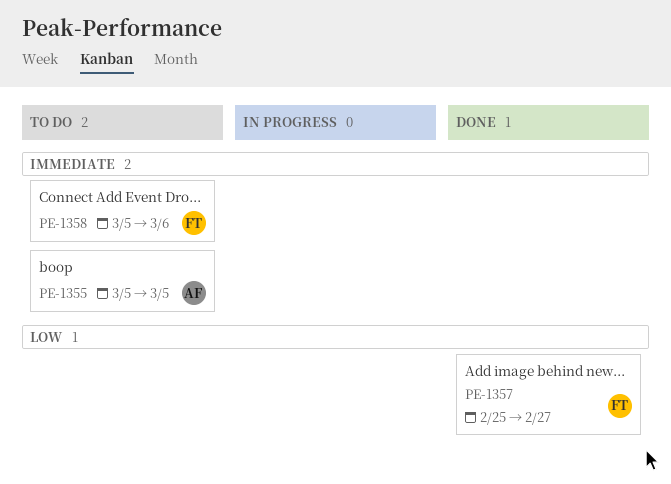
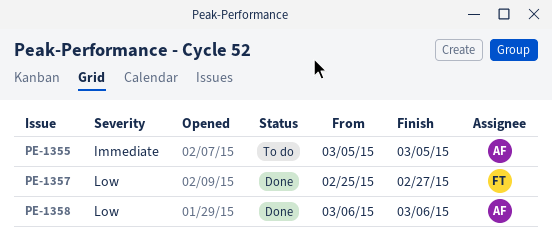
PE-1358, status: To do -> Done
PE-1358, owner: FT -> AF
PE-1358, priority: Immediate -> Low
PE-1358, start: Mar 5 -> Mar 6

